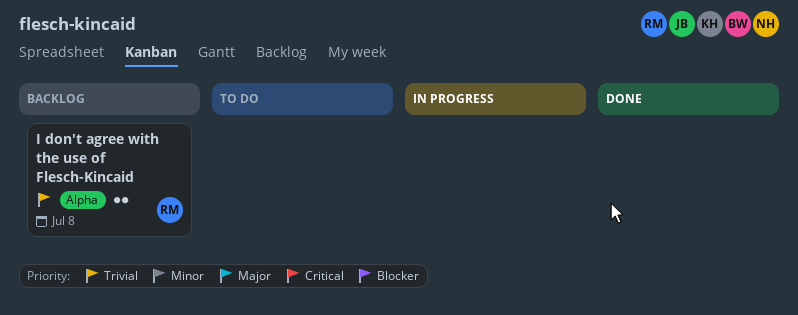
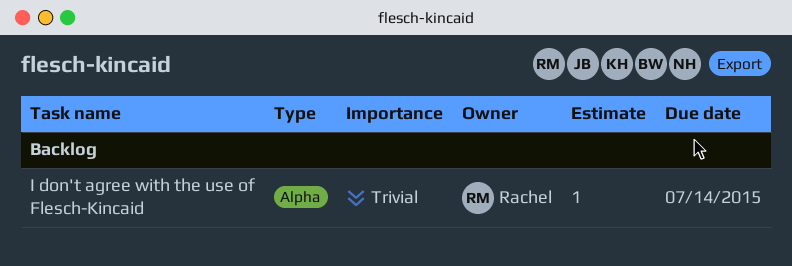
I don't agree with the use of Flesch-Kincaid, estimate: 2 -> 1
I don't agree with the use of Flesch-Kincaid, due: Jul 8 -> Jul 14

